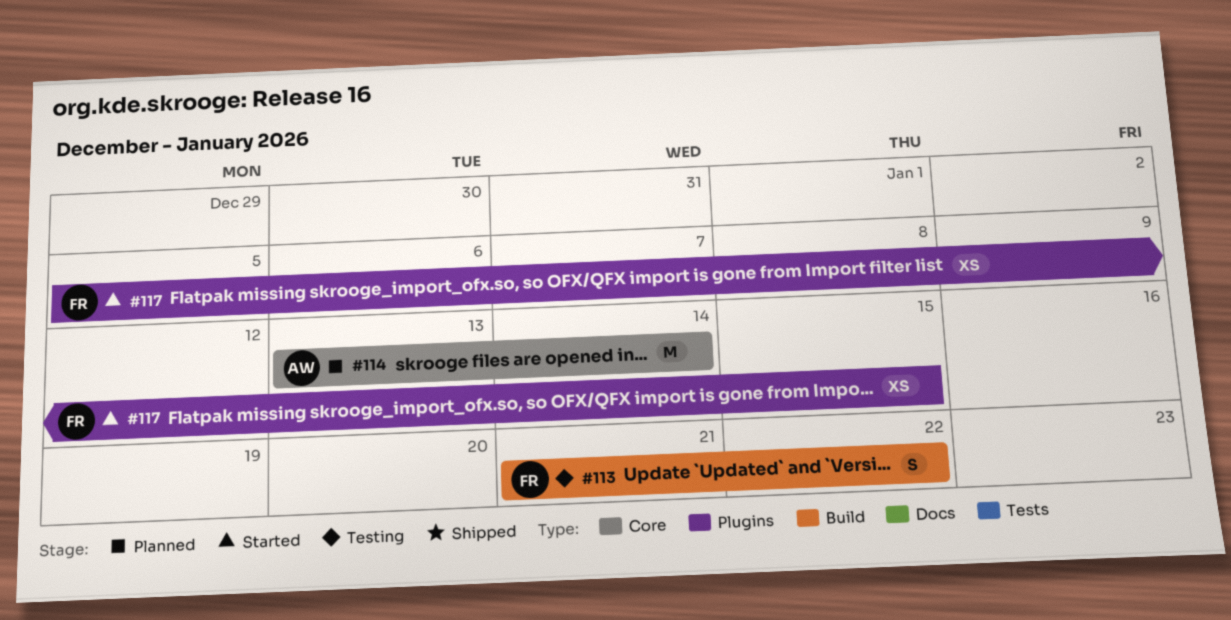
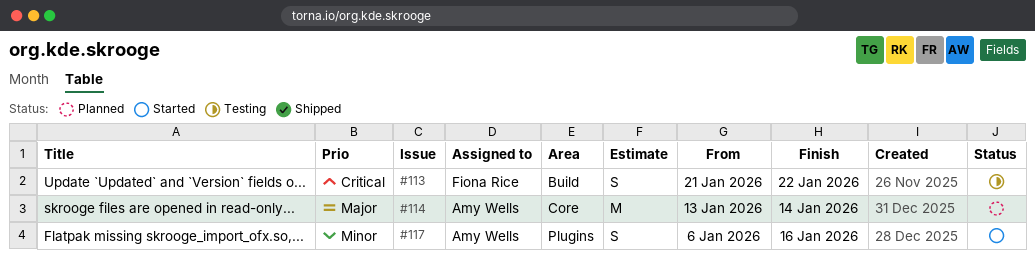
#117, owner: Fiona Rice -> Amy Wells
#117, estimate: XS -> S
#117, start: Jan 5 -> Jan 6
#117, due: Jan 15 -> Jan 16

